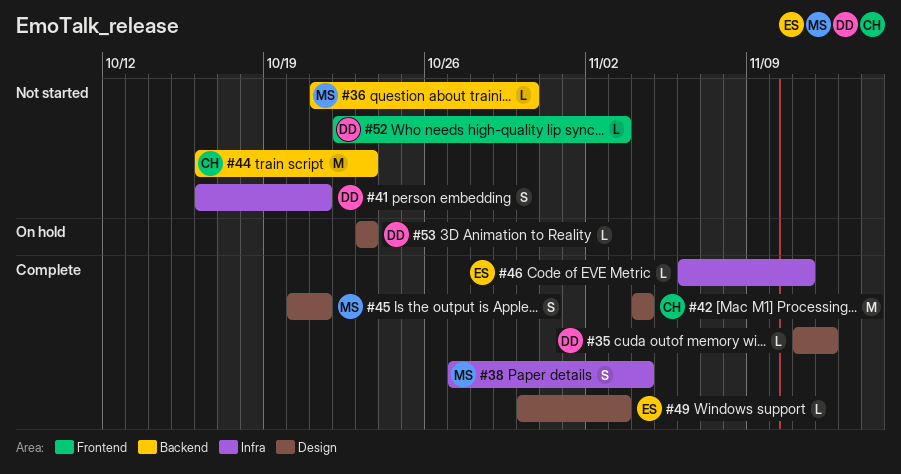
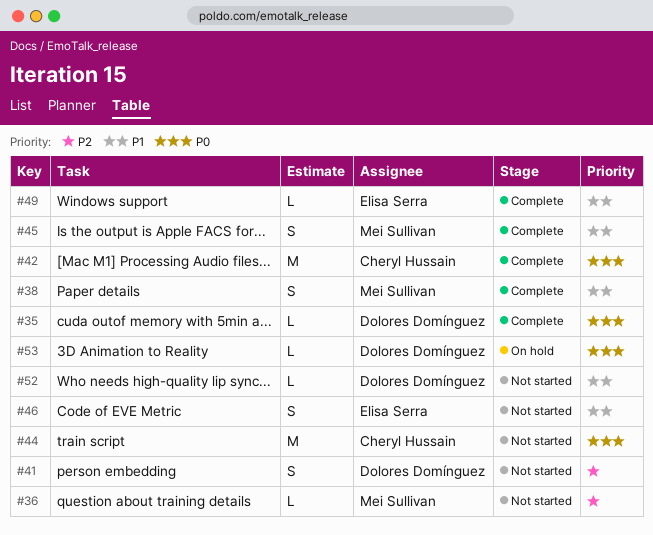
#46, status: Complete -> Not started
#46, estimate: L -> S

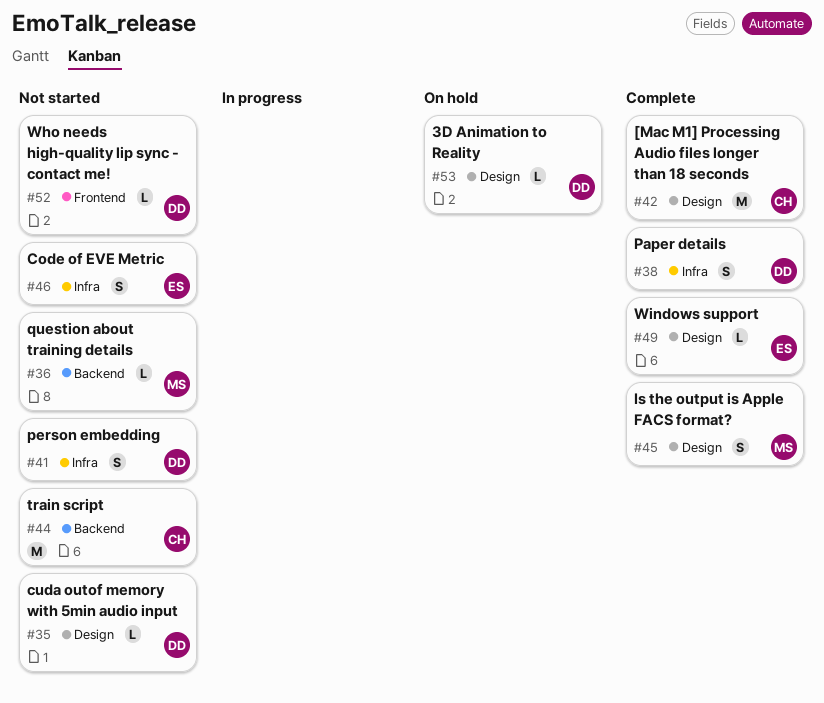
#35, status: Complete -> Not started
#38, owner: Mei Sullivan -> Dolores Domínguez

